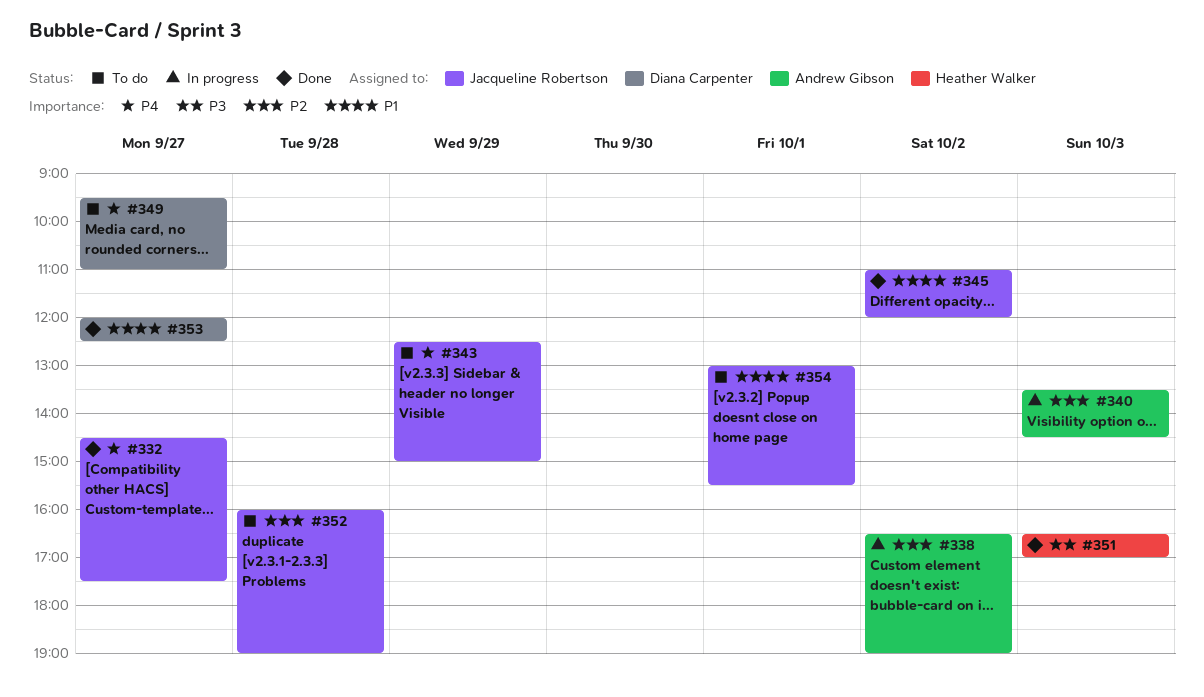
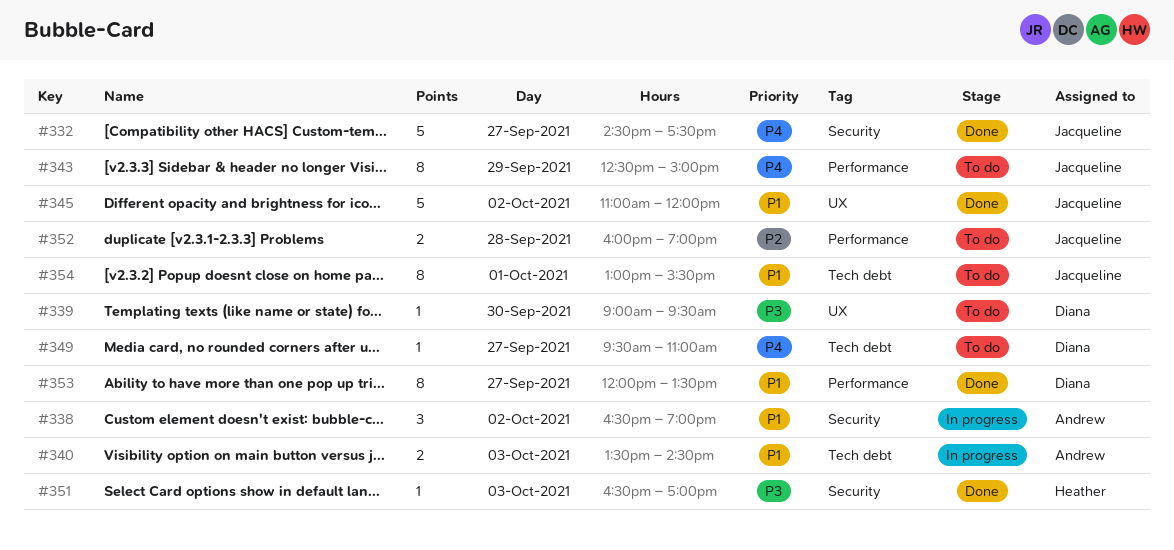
#338, priority: P2 -> P1
#339: none -> present
#340, priority: P2 -> P1
#353, ends: 12:30 -> 13:30

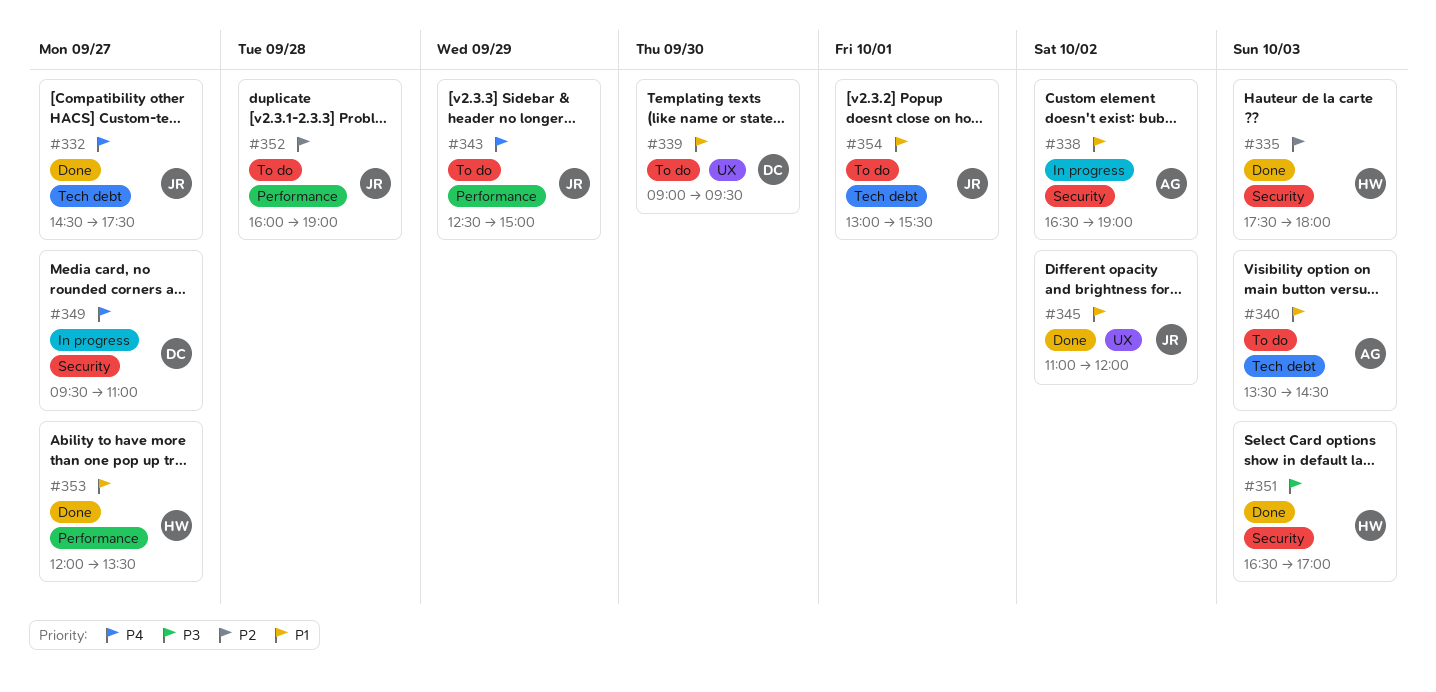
#332, label: Security -> Tech debt
#335: none -> present
#339, priority: P3 -> P1
#340, status: In progress -> To do
#349, status: To do -> In progress
#349, label: Tech debt -> Security
#353, owner: Diana -> Heather

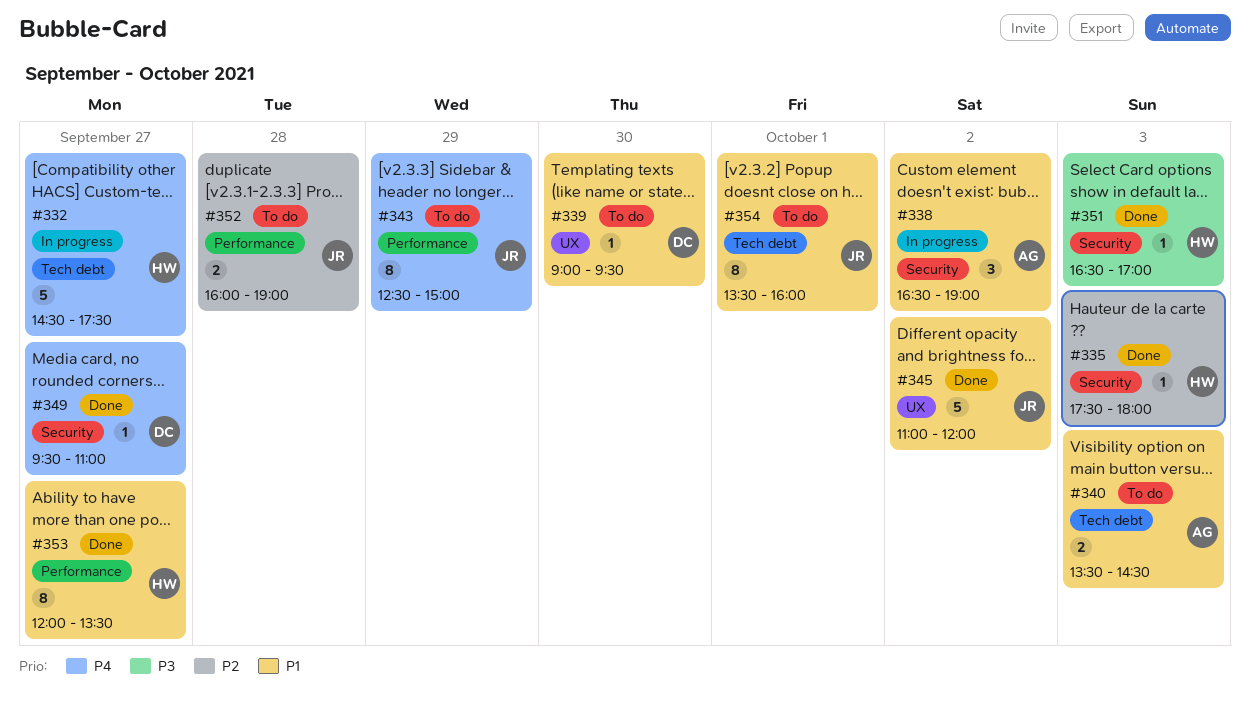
#332, status: Done -> In progress
#332, owner: JR -> HW
#349, status: In progress -> Done
#354, begins: 13:00 -> 13:30
#354, ends: 15:30 -> 16:00

